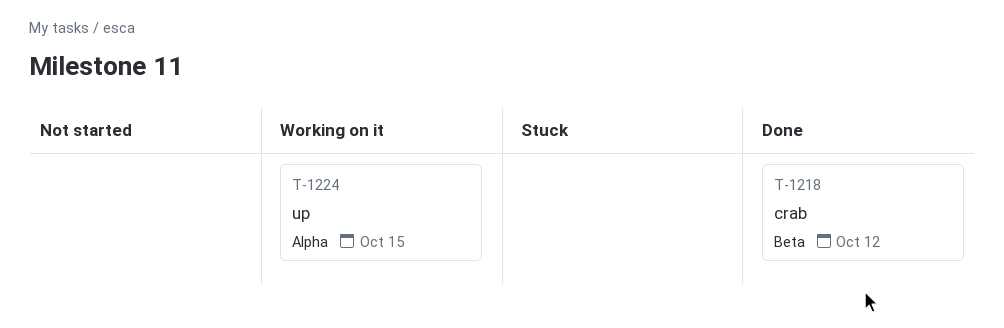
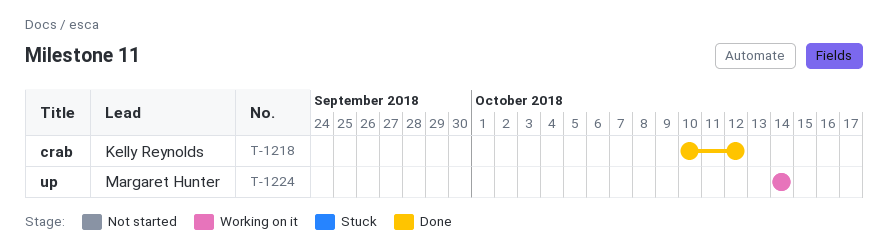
T-1224, due: Oct 15 -> Oct 14

